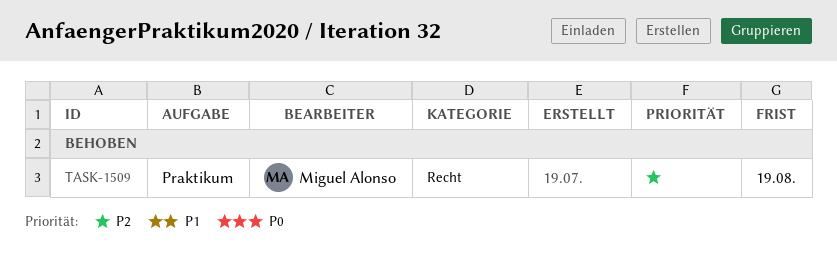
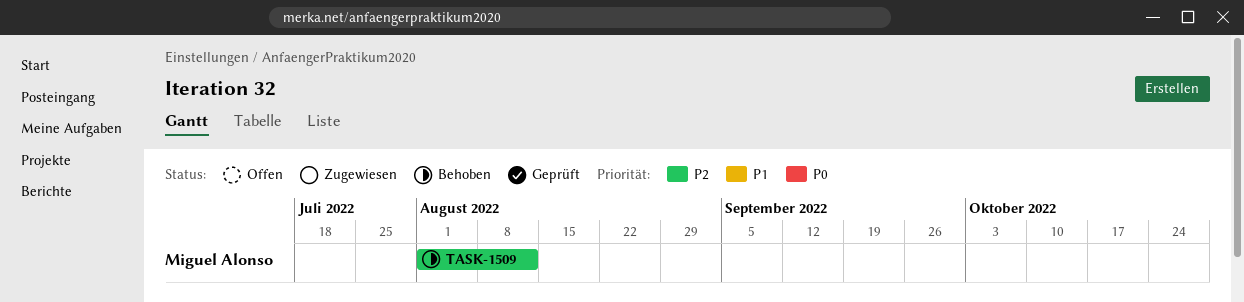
TASK-1509, due: Aug 19 -> Aug 12

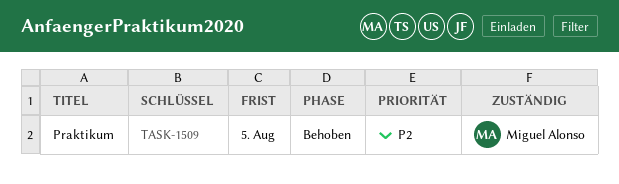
TASK-1509, due: Aug 12 -> Aug 5

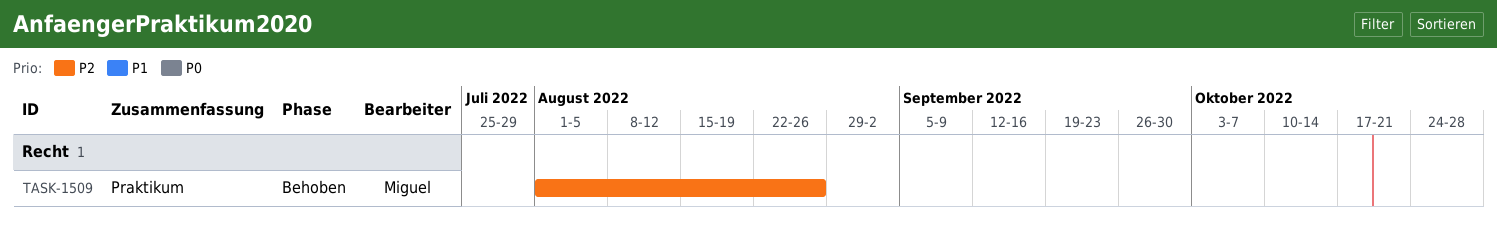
TASK-1509, due: Aug 5 -> Aug 26

